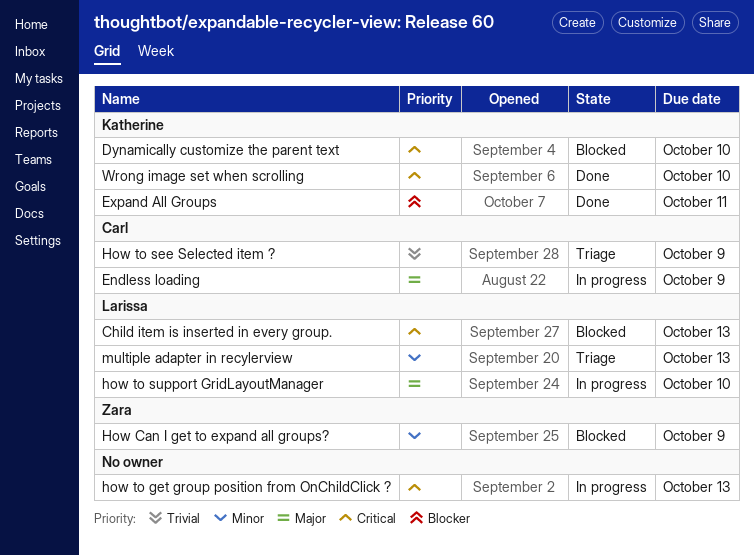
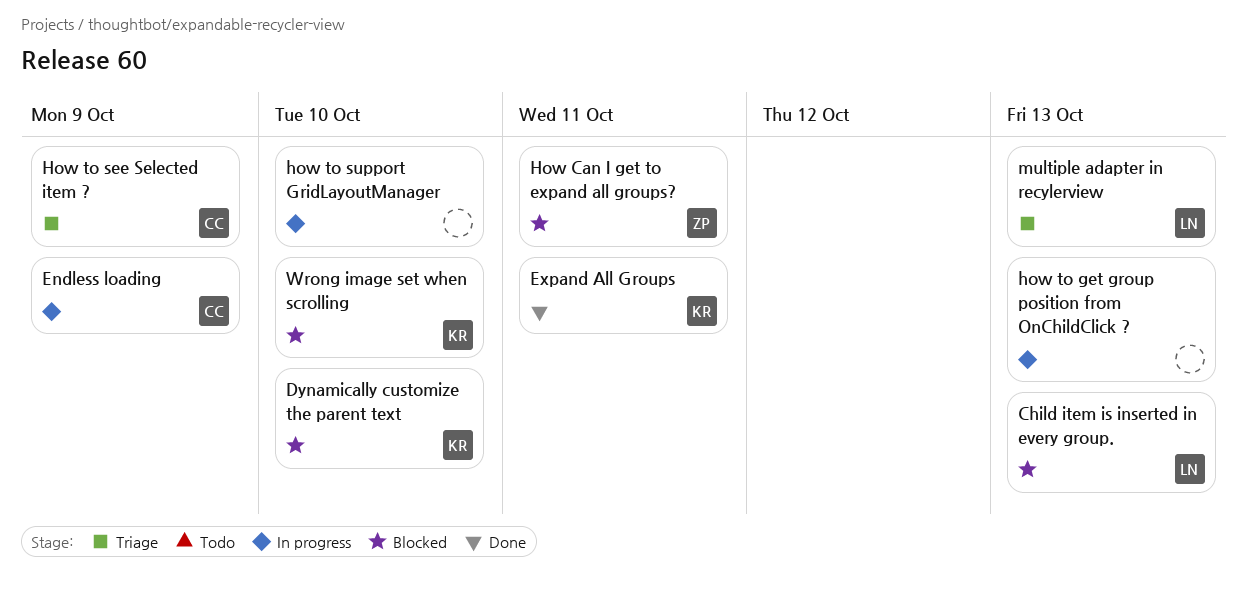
How Can I get to expand all groups?, due: Oct 9 -> Oct 11
how to support GridLayoutManager, owner: Larissa -> none
Wrong image set when scrolling, status: Done -> Blocked

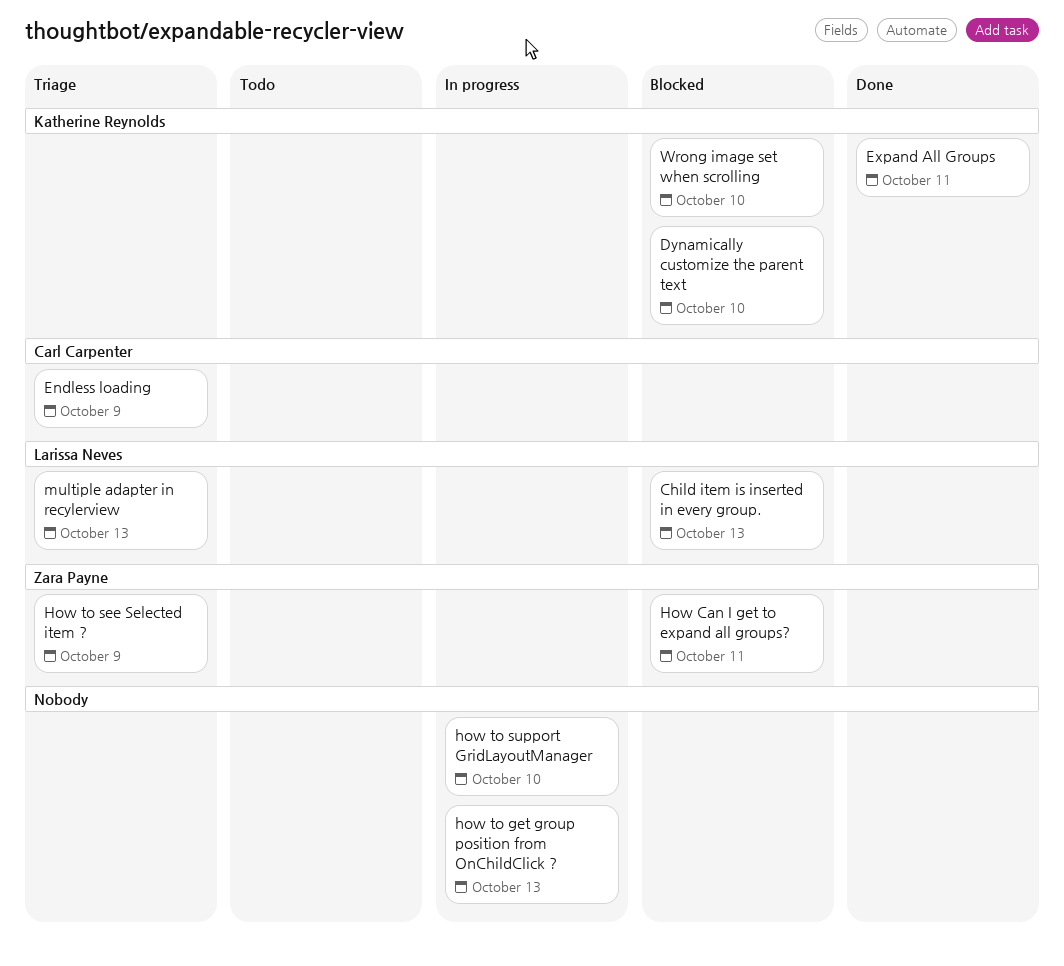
Endless loading, status: In progress -> Triage
How to see Selected item ?, owner: Carl Carpenter -> Zara Payne

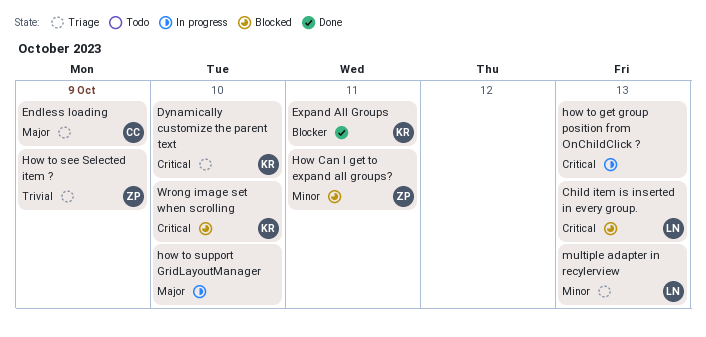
Dynamically customize the parent text, status: Blocked -> Triage

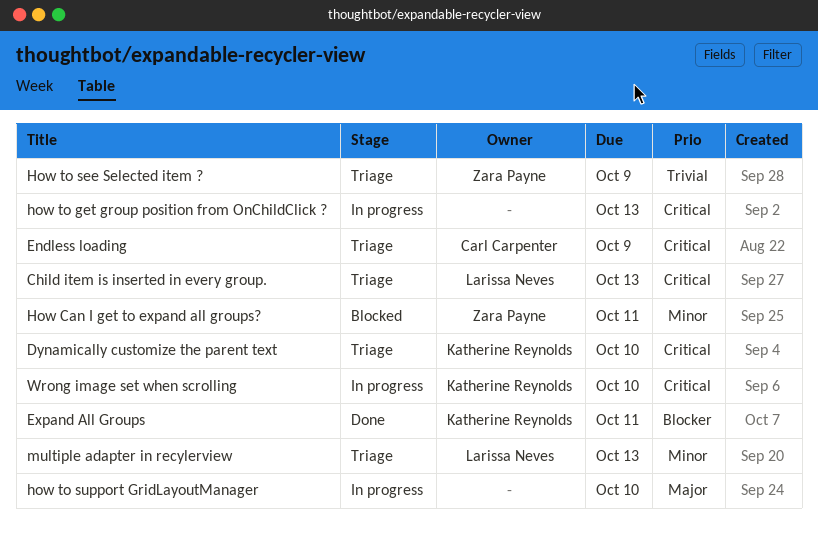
Child item is inserted in every group., status: Blocked -> Triage
Endless loading, priority: Major -> Critical
Wrong image set when scrolling, status: Blocked -> In progress

